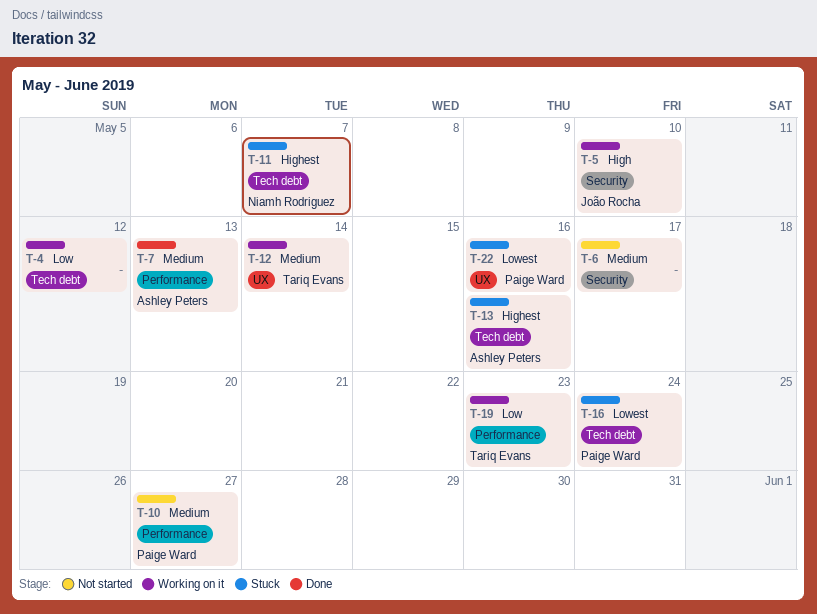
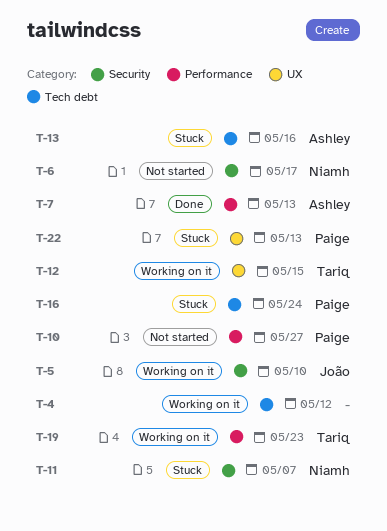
T-6, owner: none -> Niamh Rodriguez
T-11, label: Tech debt -> Security
T-12, due: May 14 -> May 15
T-22, due: May 16 -> May 13

